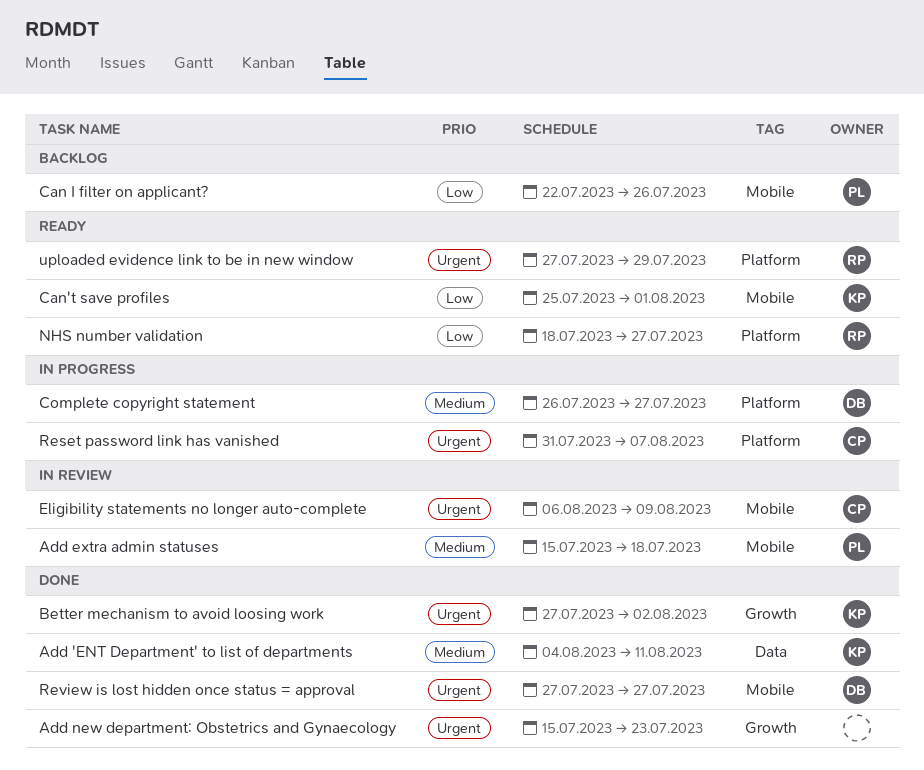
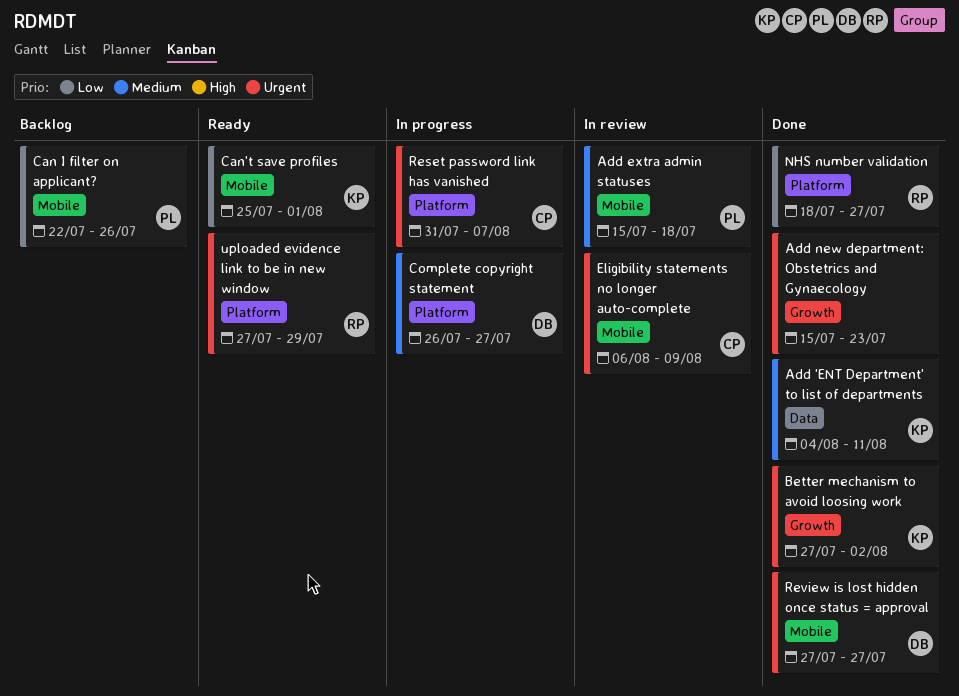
NHS number validation, status: Ready -> Done

